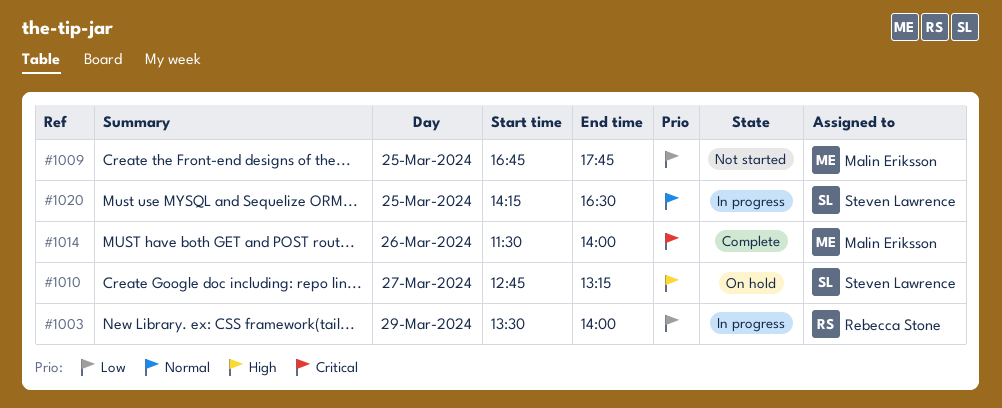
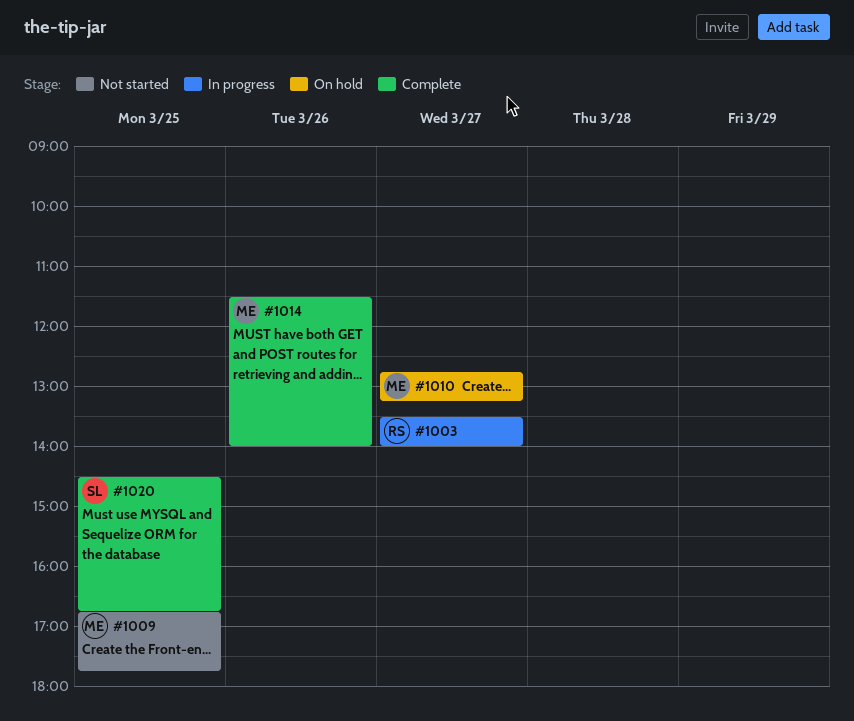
#1003, day: Mar 29 -> Mar 27
#1010, owner: Steven Lawrence -> Malin Eriksson
#1020, status: In progress -> Complete
#1020, begins: 14:15 -> 14:30
#1020, ends: 16:30 -> 16:45

